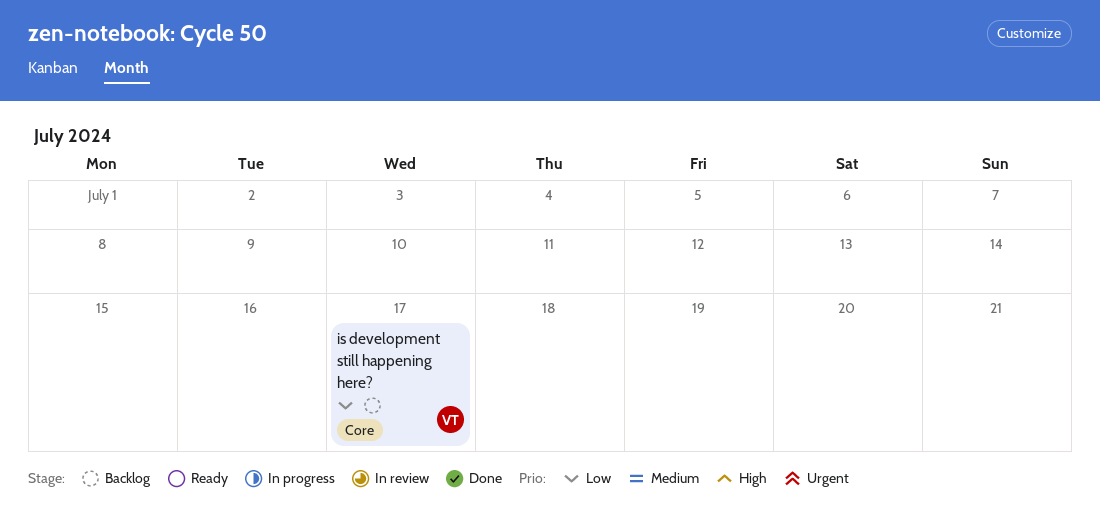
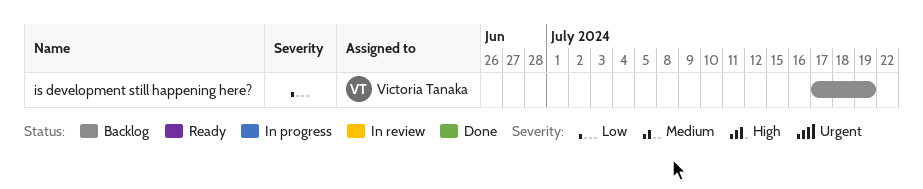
is development still happening here?, due: Jul 17 -> Jul 19

